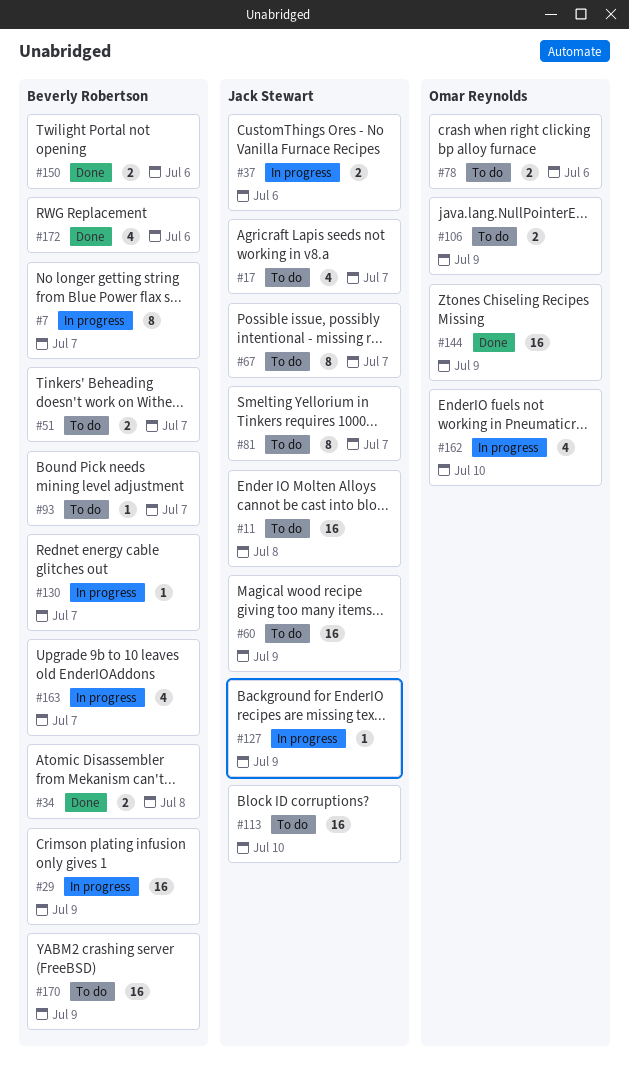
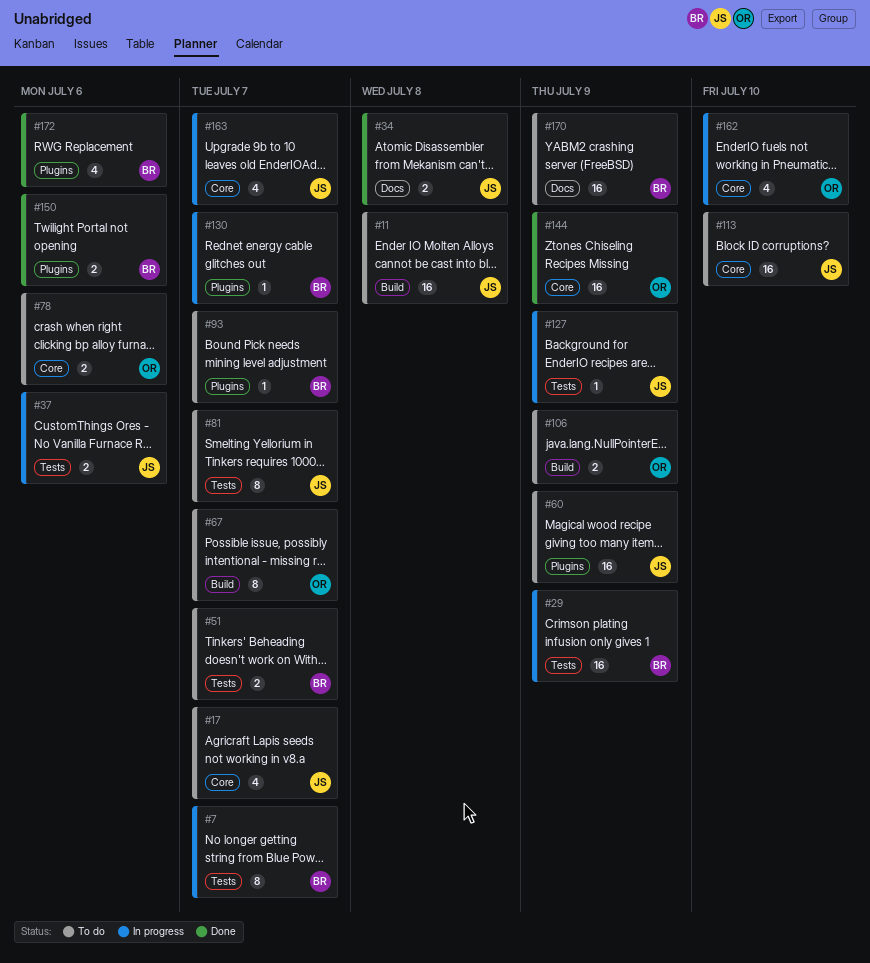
#34, owner: Beverly Robertson -> Jack Stewart
#67, owner: Jack Stewart -> Omar Reynolds
#163, owner: Beverly Robertson -> Jack Stewart

